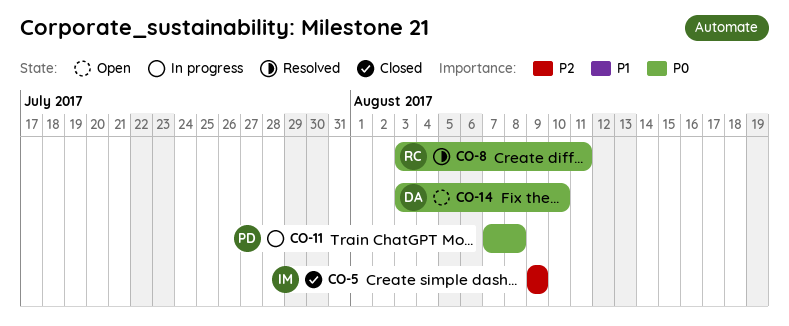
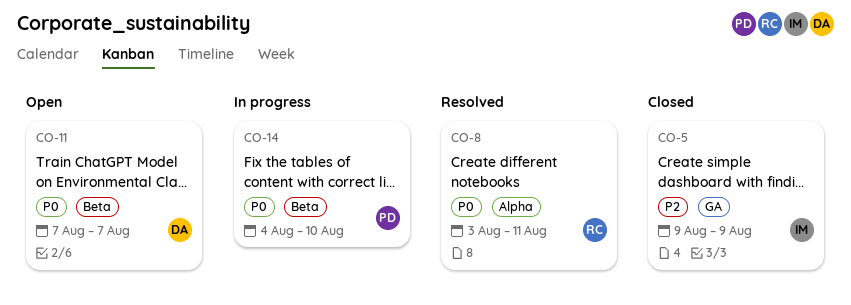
CO-11, status: In progress -> Open
CO-11, owner: PD -> DA
CO-11, due: Aug 8 -> Aug 7
CO-14, status: Open -> In progress
CO-14, owner: DA -> PD
CO-14, start: Aug 3 -> Aug 4

